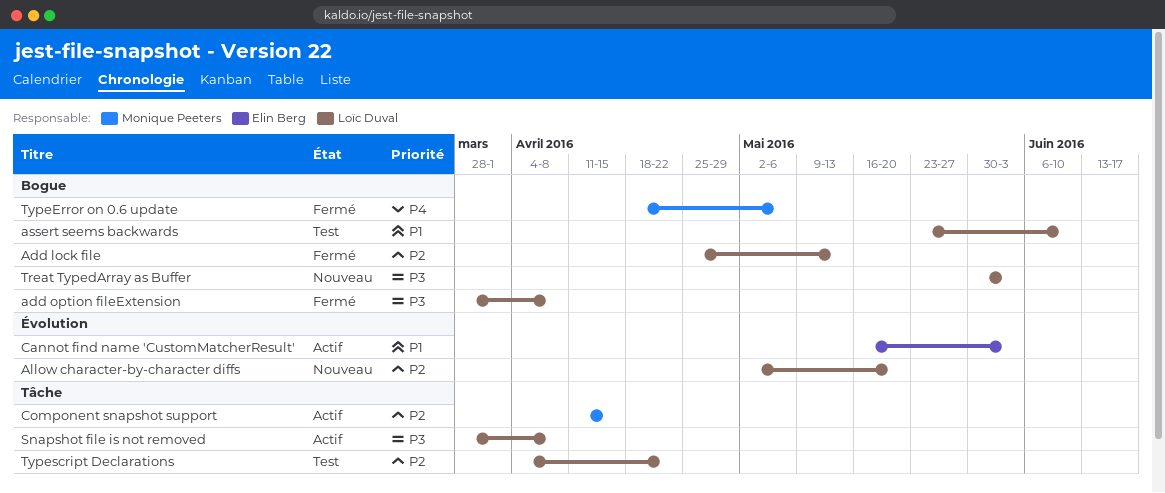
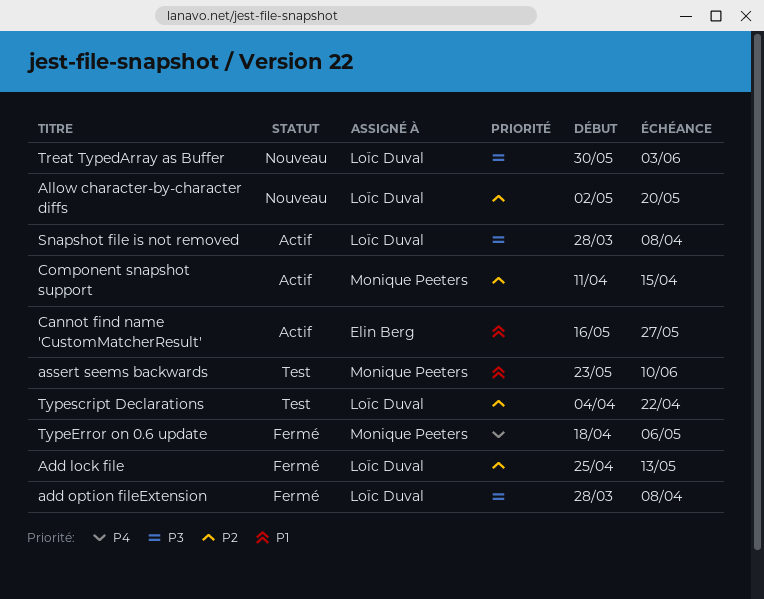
assert seems backwards, owner: Loïc Duval -> Monique Peeters
Cannot find name 'CustomMatcherResult', due: Jun 3 -> May 27

